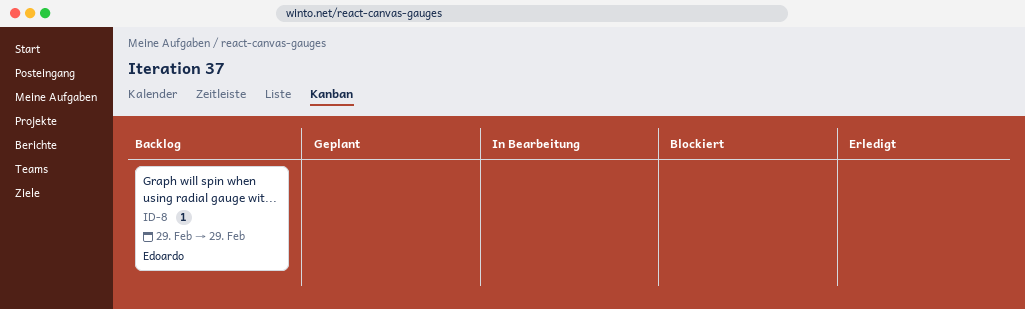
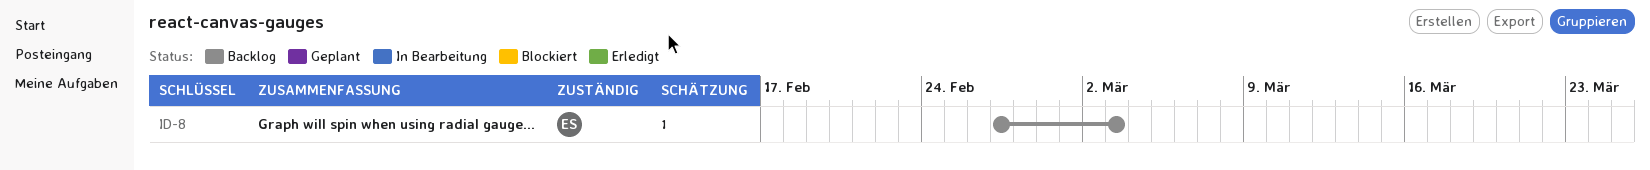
ID-8, start: Feb 29 -> Feb 27
ID-8, due: Feb 29 -> Mar 3

